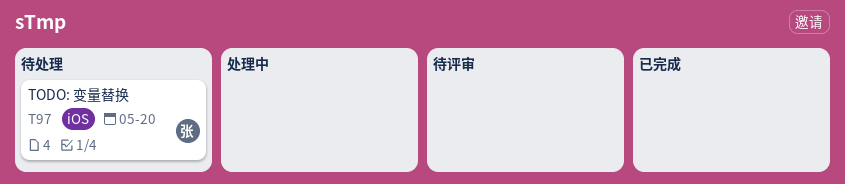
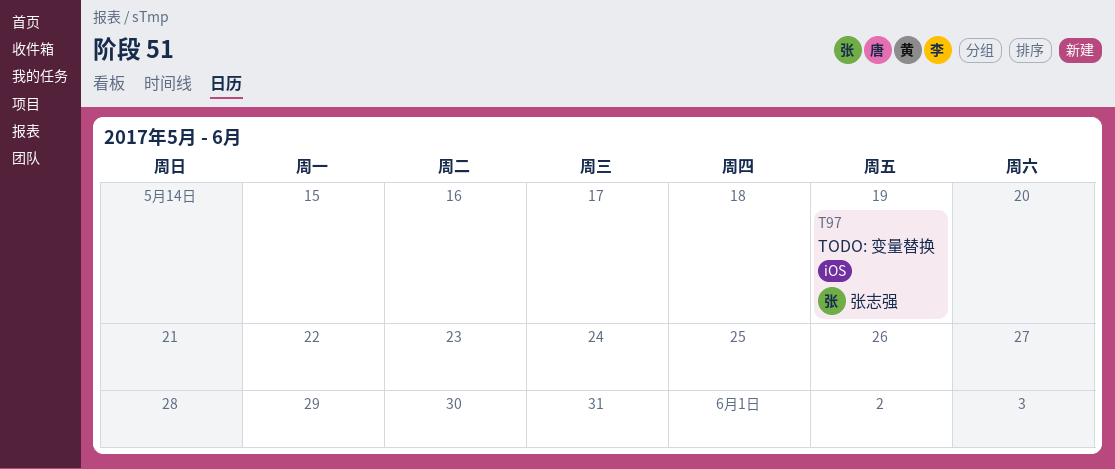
T97, due: May 20 -> May 19

